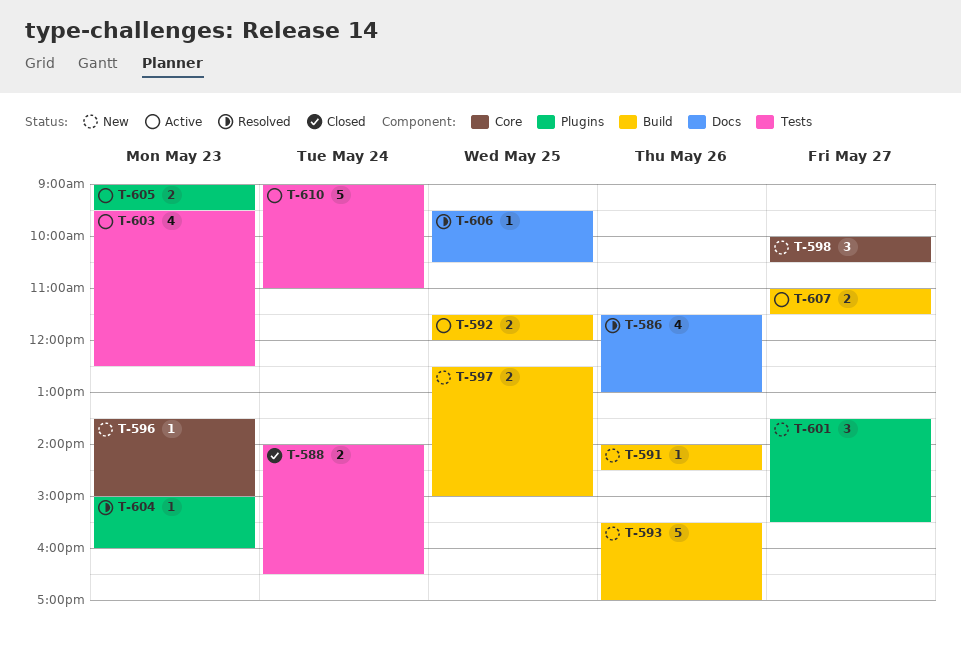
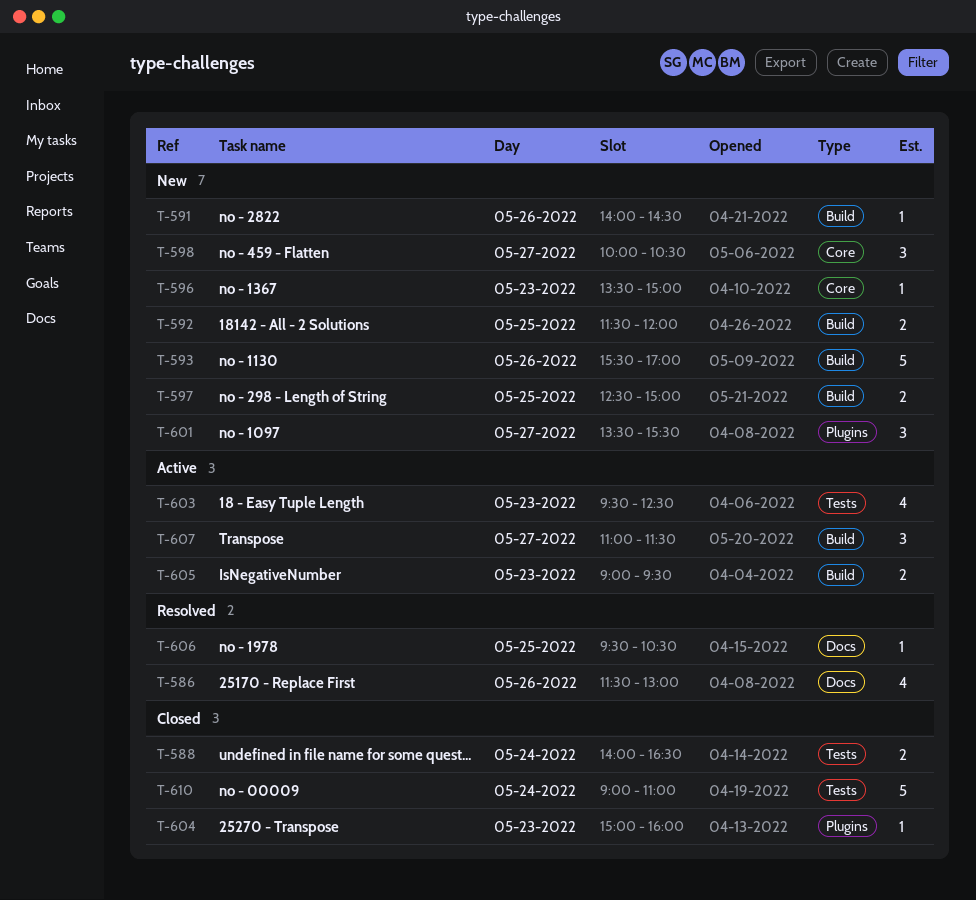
T-592, status: Active -> New
T-604, status: Resolved -> Closed
T-605, label: Plugins -> Build
T-607, estimate: 2 -> 3
T-610, status: Active -> Closed

